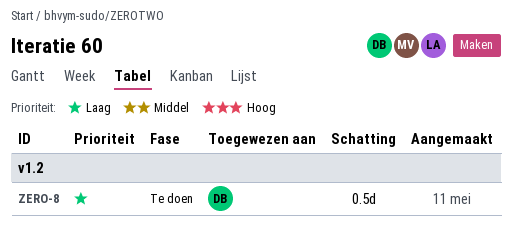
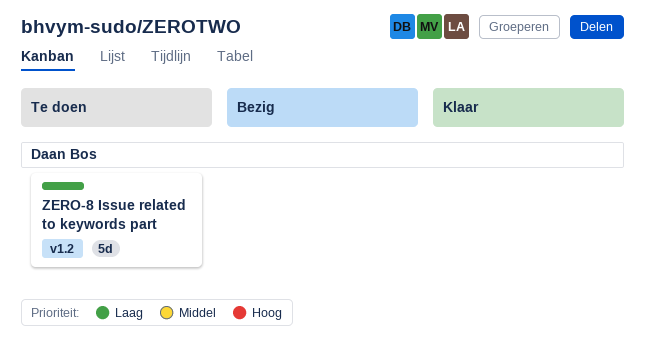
ZERO-8, estimate: 0.5d -> 5d

